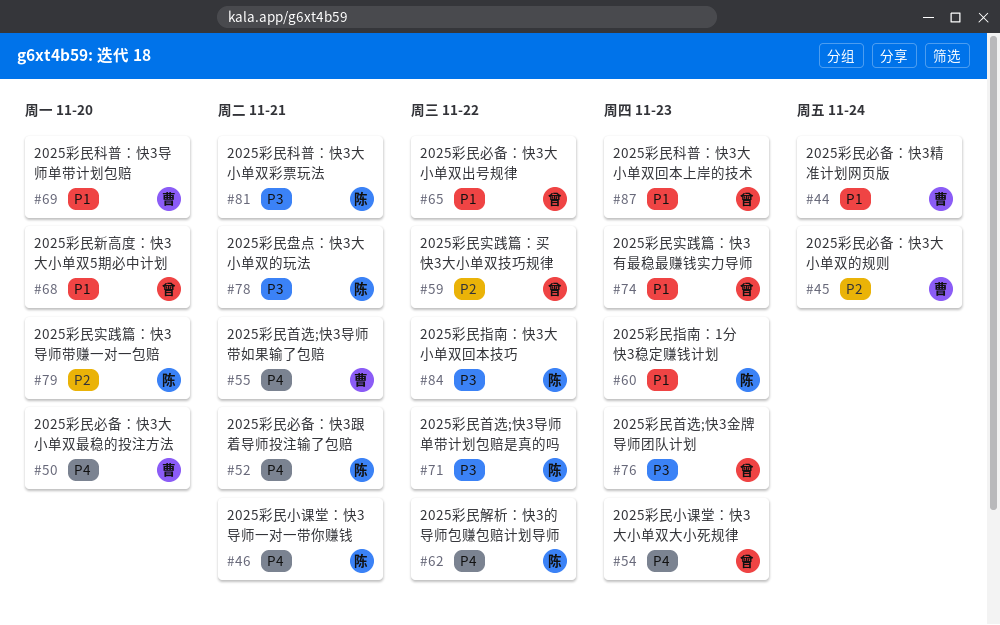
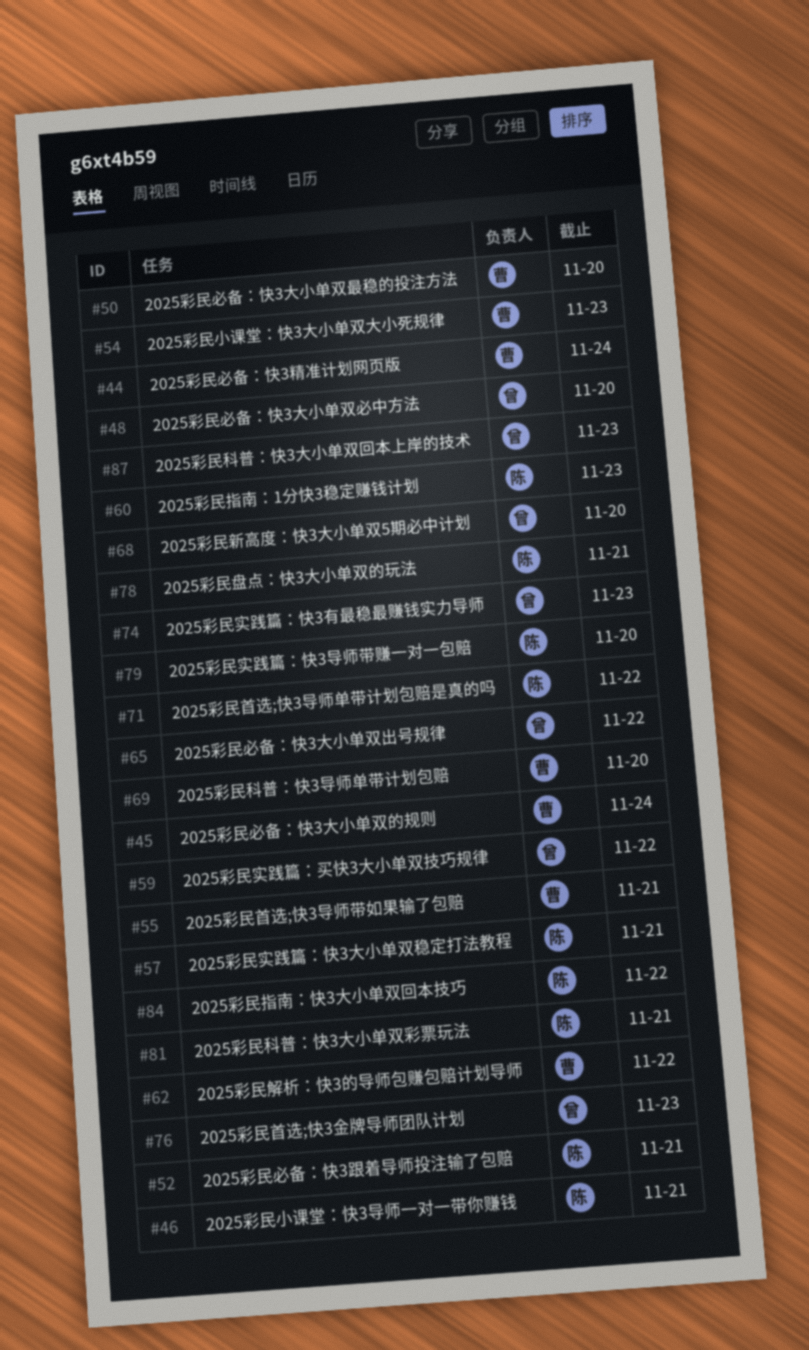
#48: none -> present
#54, owner: 曾 -> 曹
#57: none -> present
#62, owner: 陈 -> 曹

